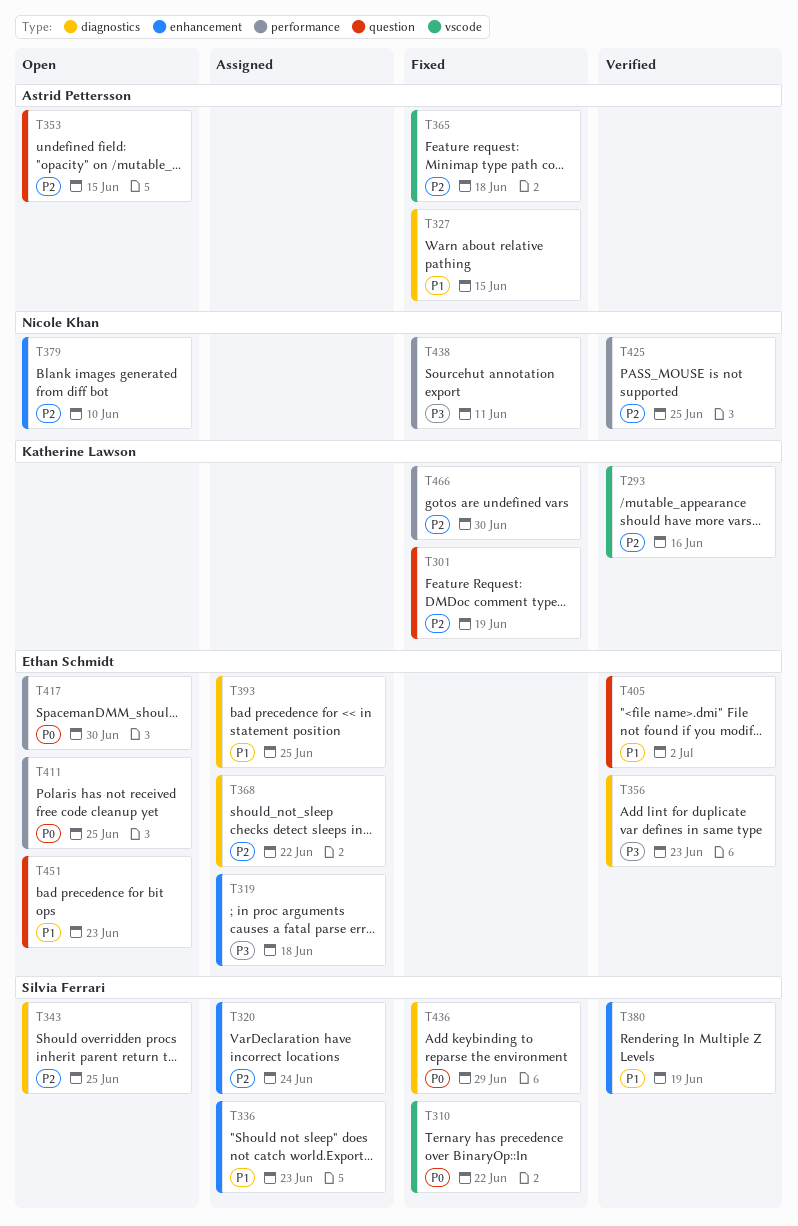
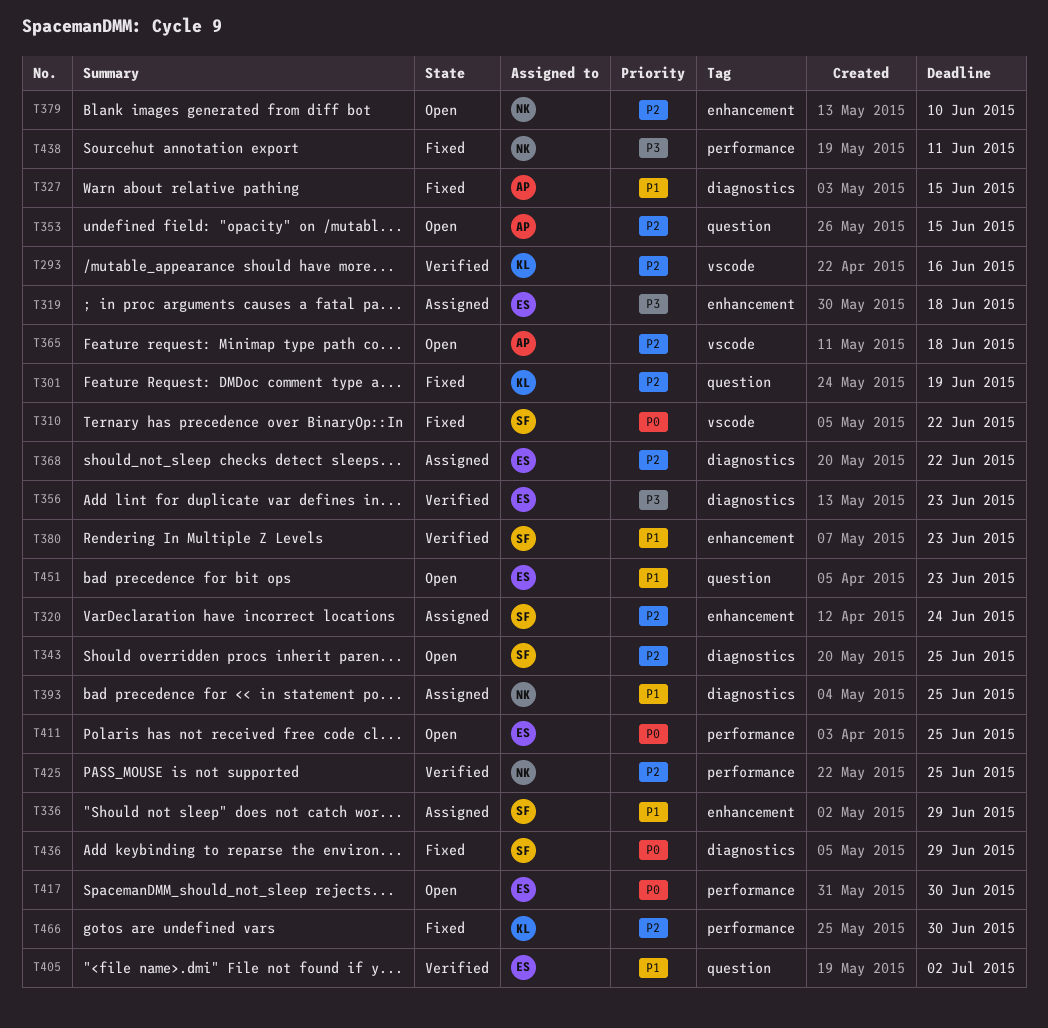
T336, due: Jun 23 -> Jun 29
T365, status: Fixed -> Open
T380, due: Jun 19 -> Jun 23
T393, owner: Ethan Schmidt -> Nicole Khan

